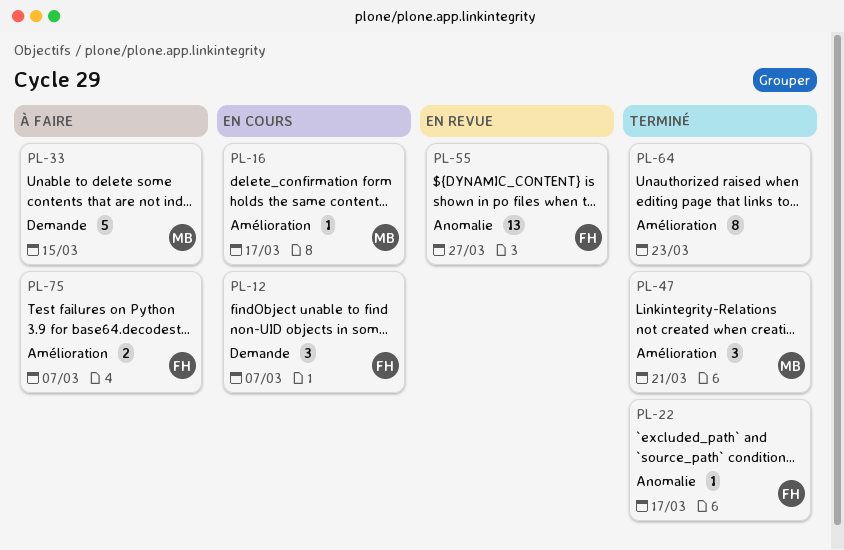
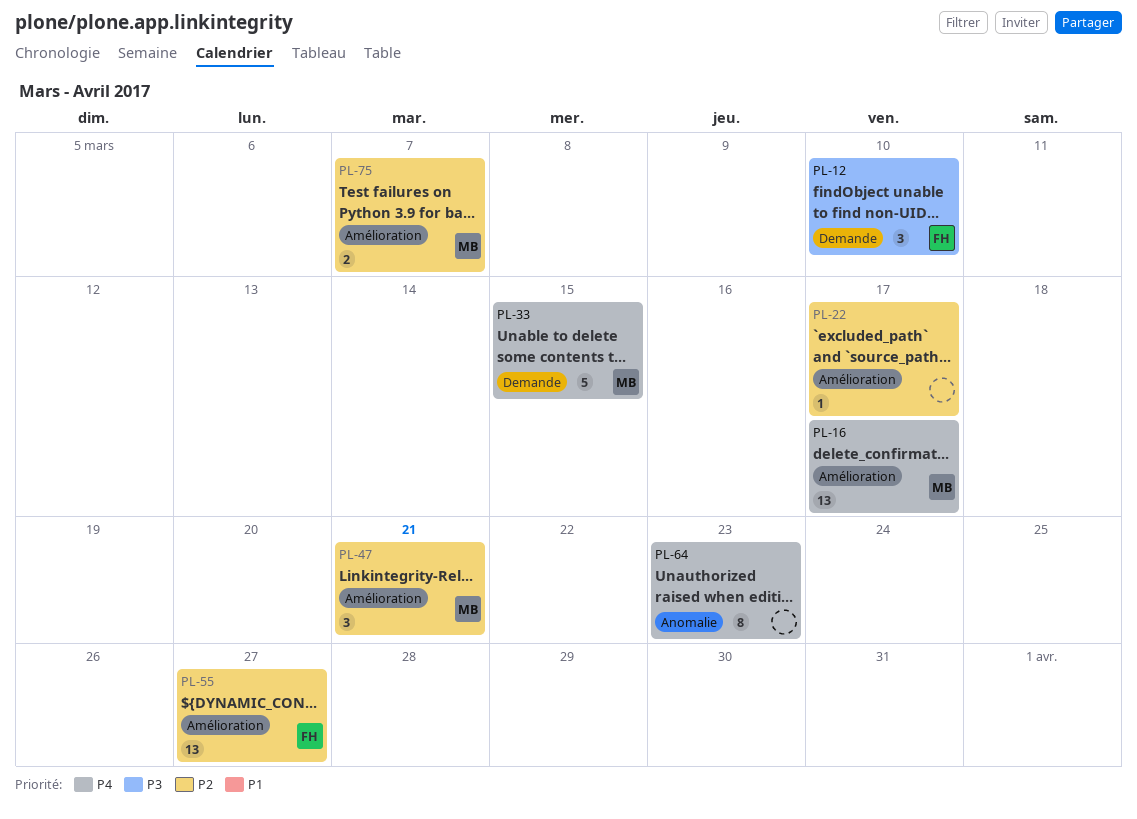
PL-12, due: Mar 7 -> Mar 10
PL-16, estimate: 1 -> 13
PL-22, owner: FH -> none
PL-22, label: Anomalie -> Amélioration
PL-55, label: Anomalie -> Amélioration
PL-64, label: Amélioration -> Anomalie
PL-75, owner: FH -> MB

